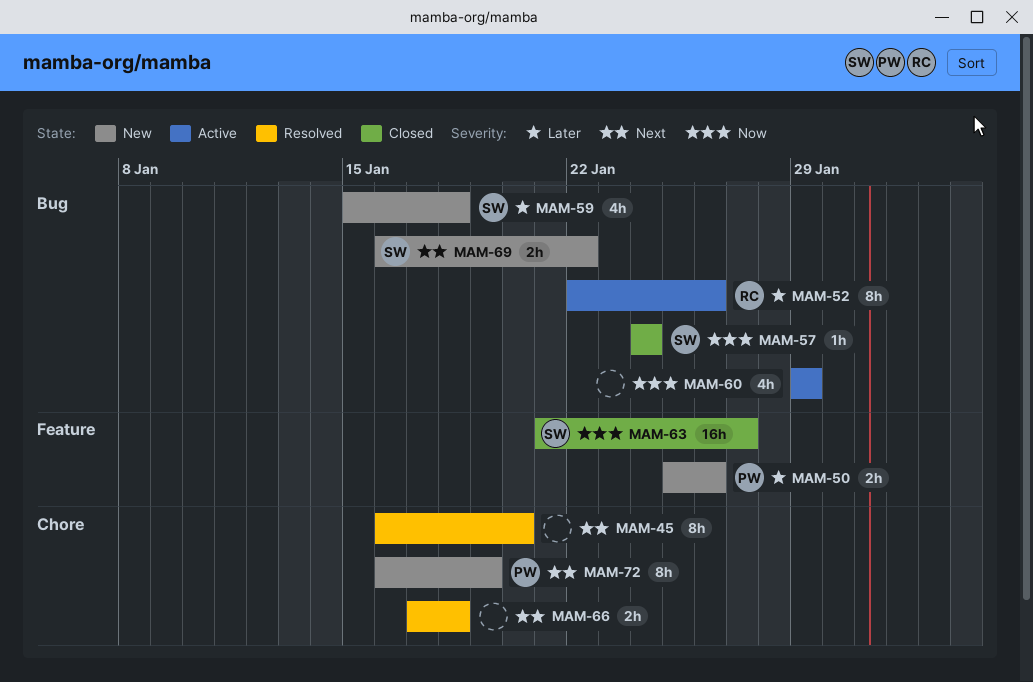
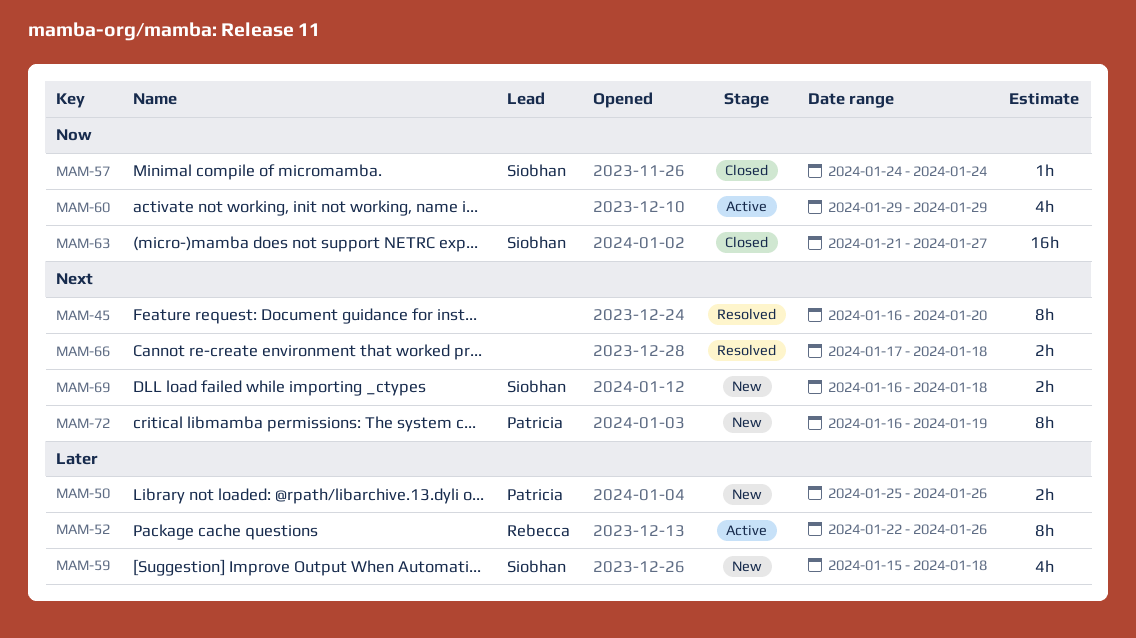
MAM-69, due: Jan 22 -> Jan 18

